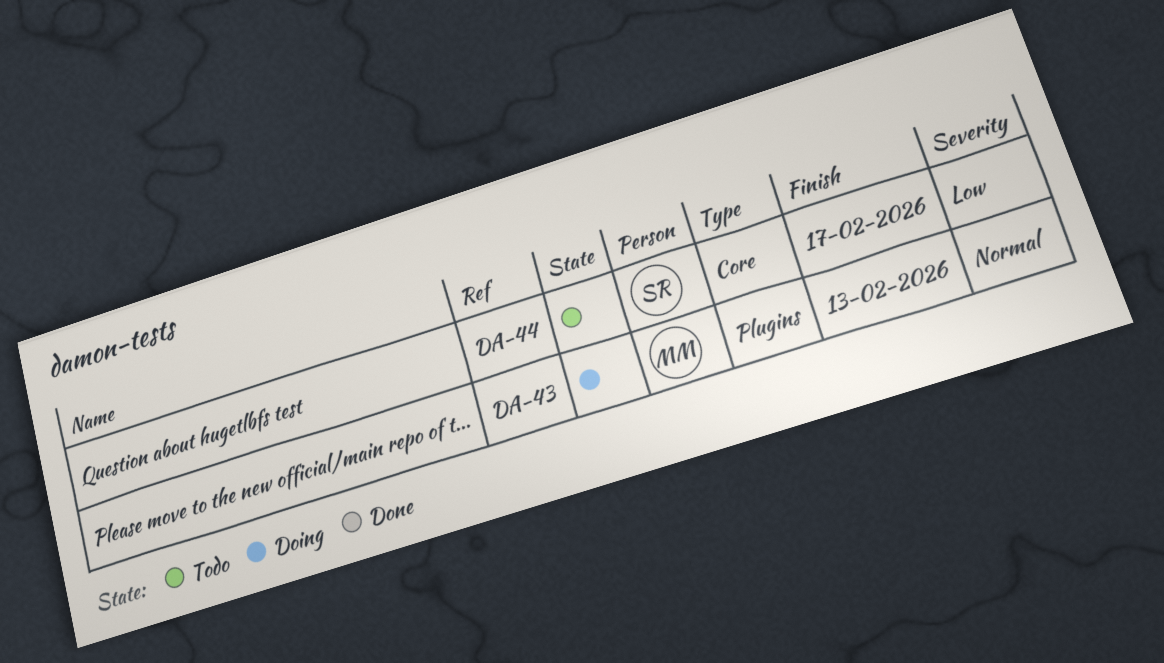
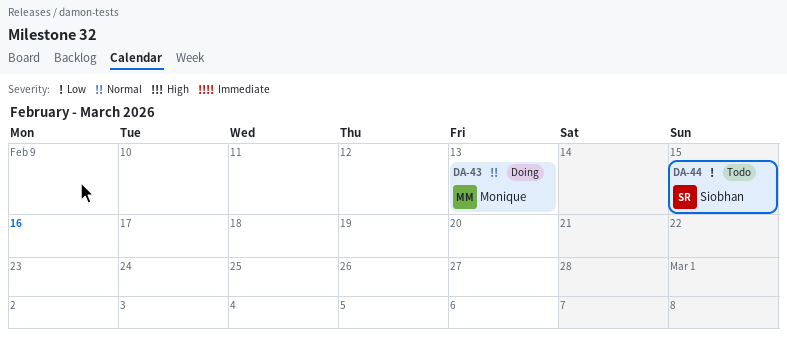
DA-44, due: Feb 17 -> Feb 15

